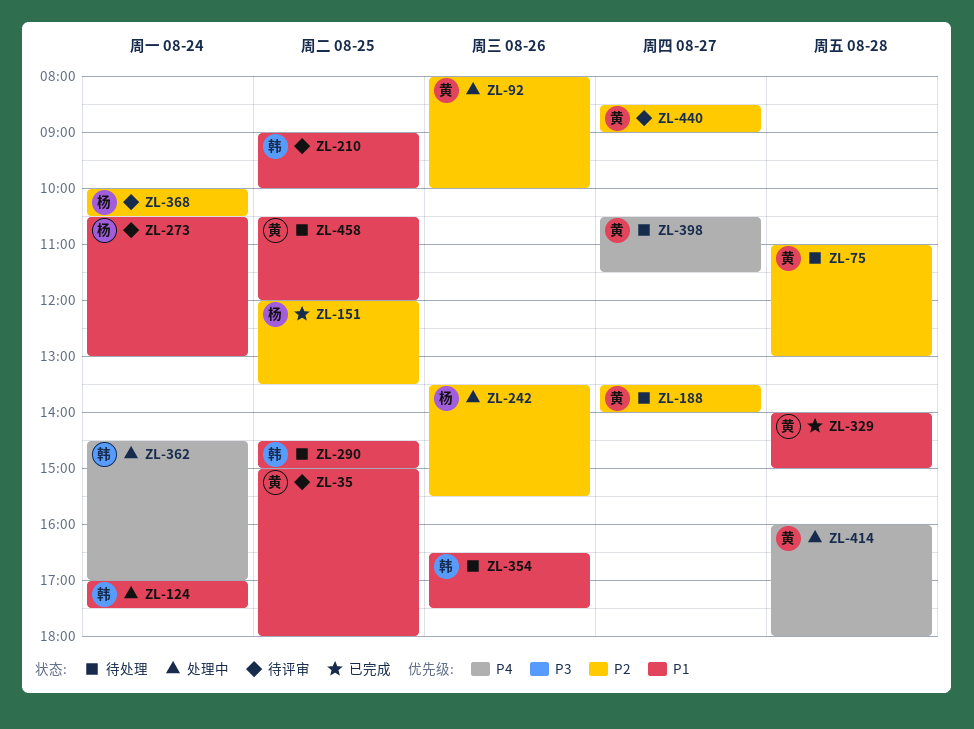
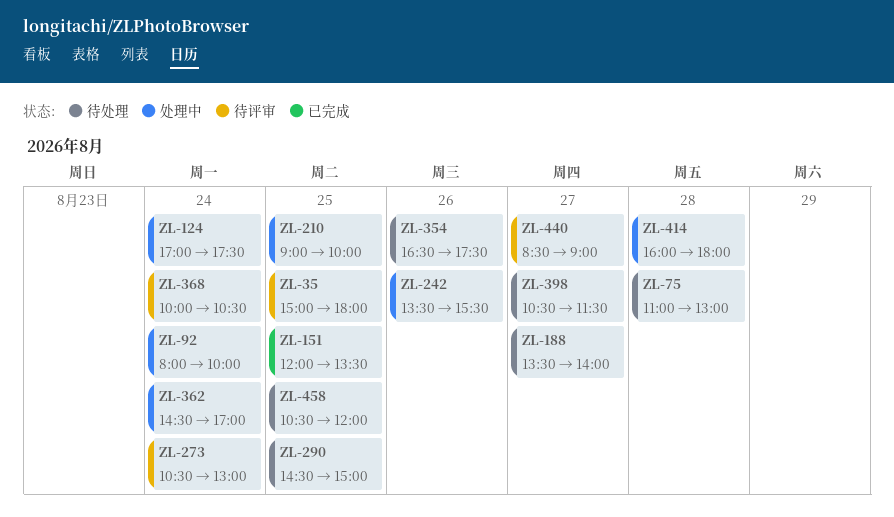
ZL-92, day: Aug 26 -> Aug 24
ZL-210, status: 待评审 -> 处理中
ZL-329: present -> none

